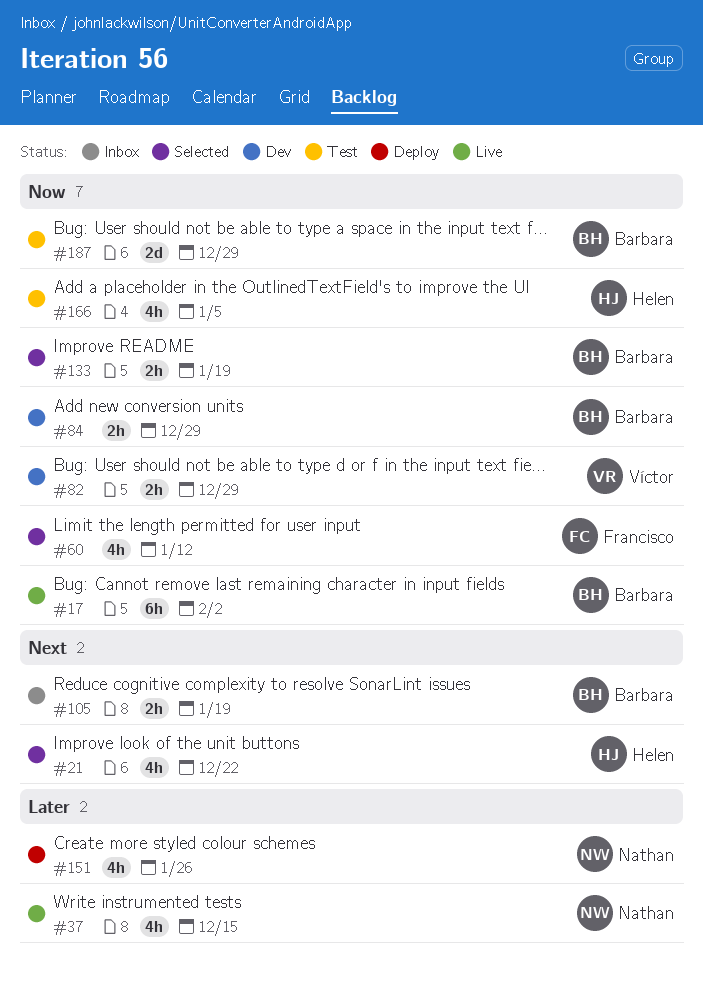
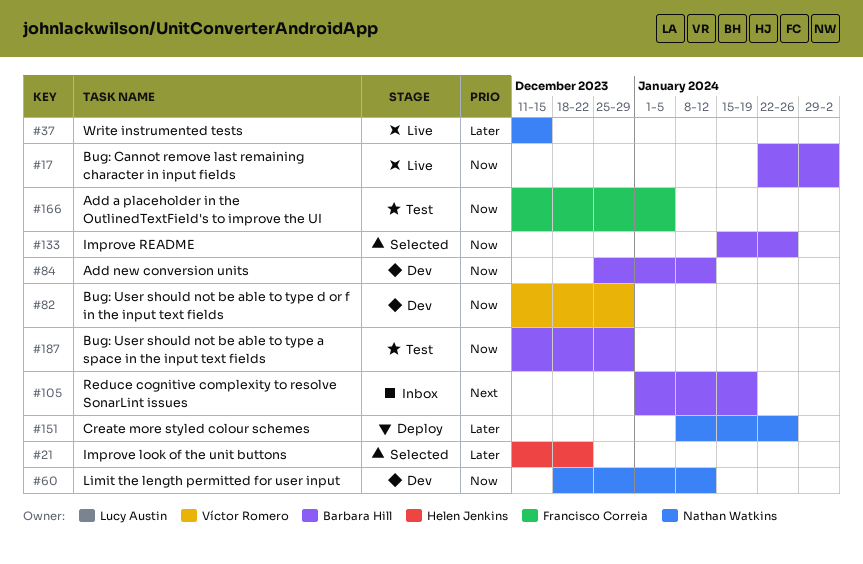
#21, priority: Next -> Later
#60, status: Selected -> Dev
#60, owner: Francisco Correia -> Nathan Watkins
#84, due: Dec 29 -> Jan 12
#133, due: Jan 19 -> Jan 26
#166, owner: Helen Jenkins -> Francisco Correia

